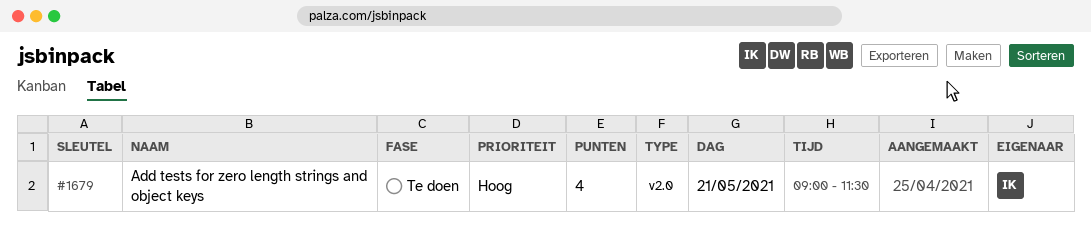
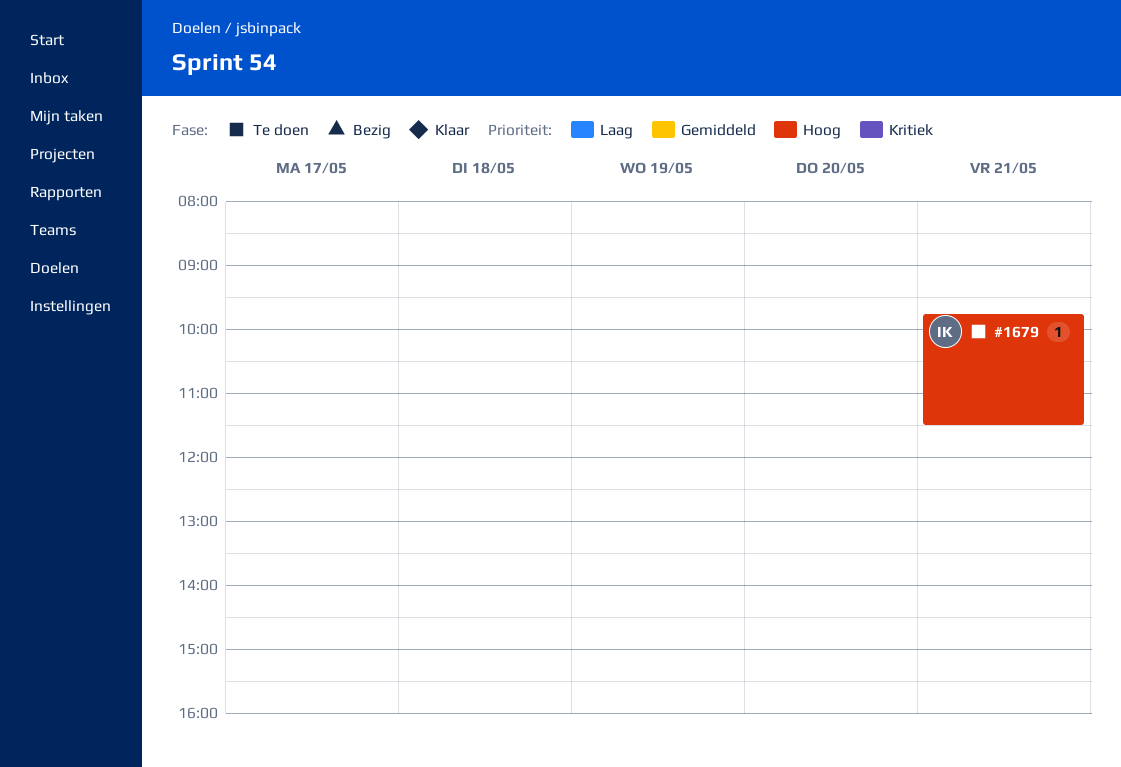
#1679, estimate: 4 -> 1
#1679, begins: 09:00 -> 09:45

